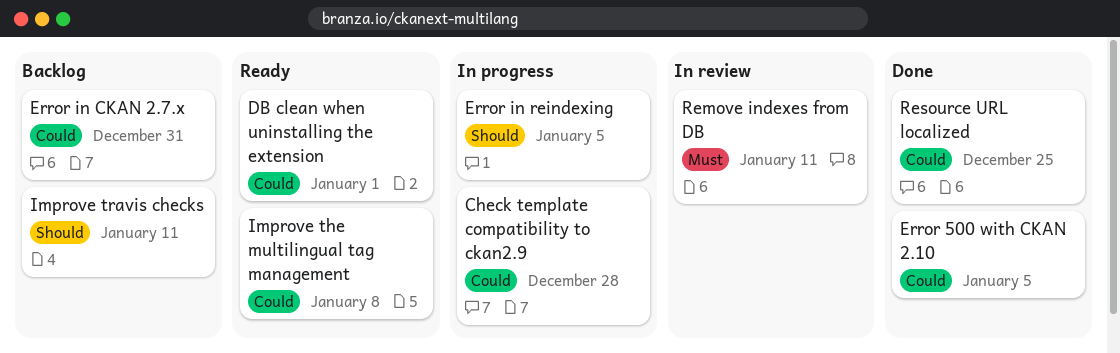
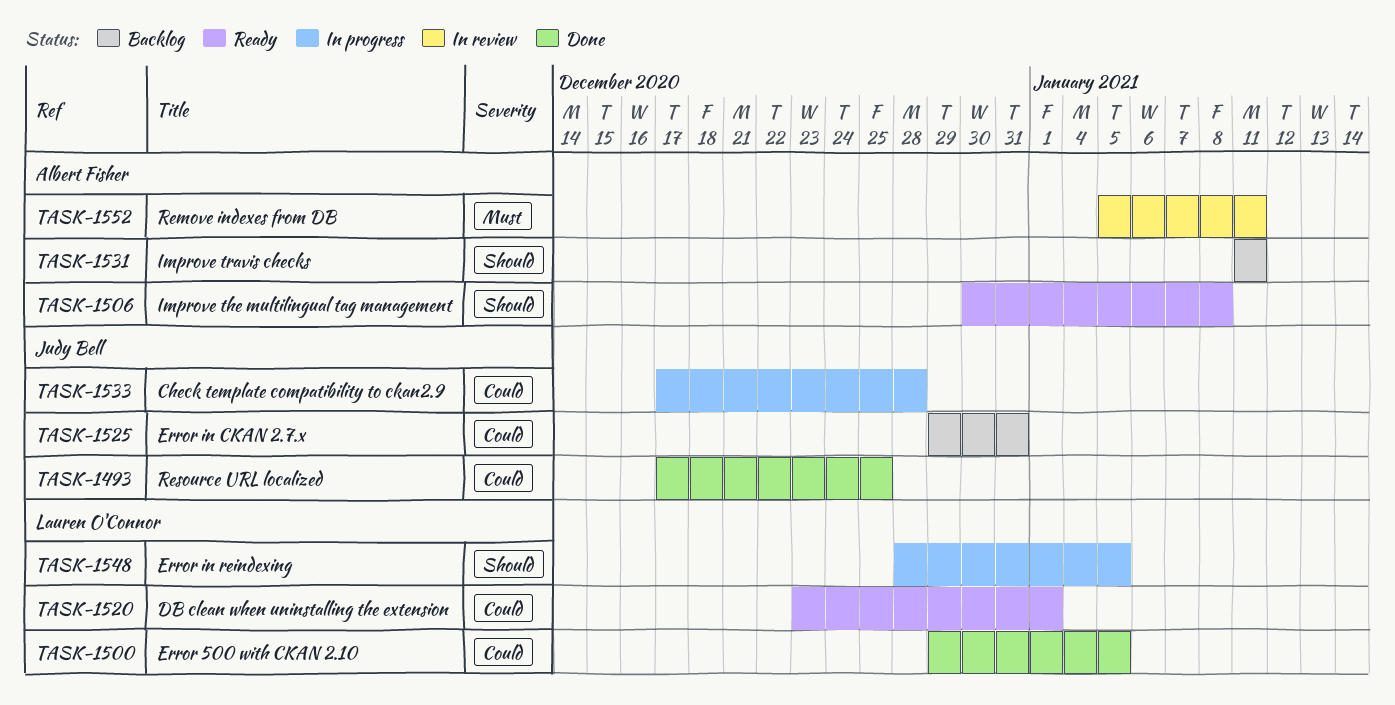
Improve the multilingual tag management, priority: Could -> Should

